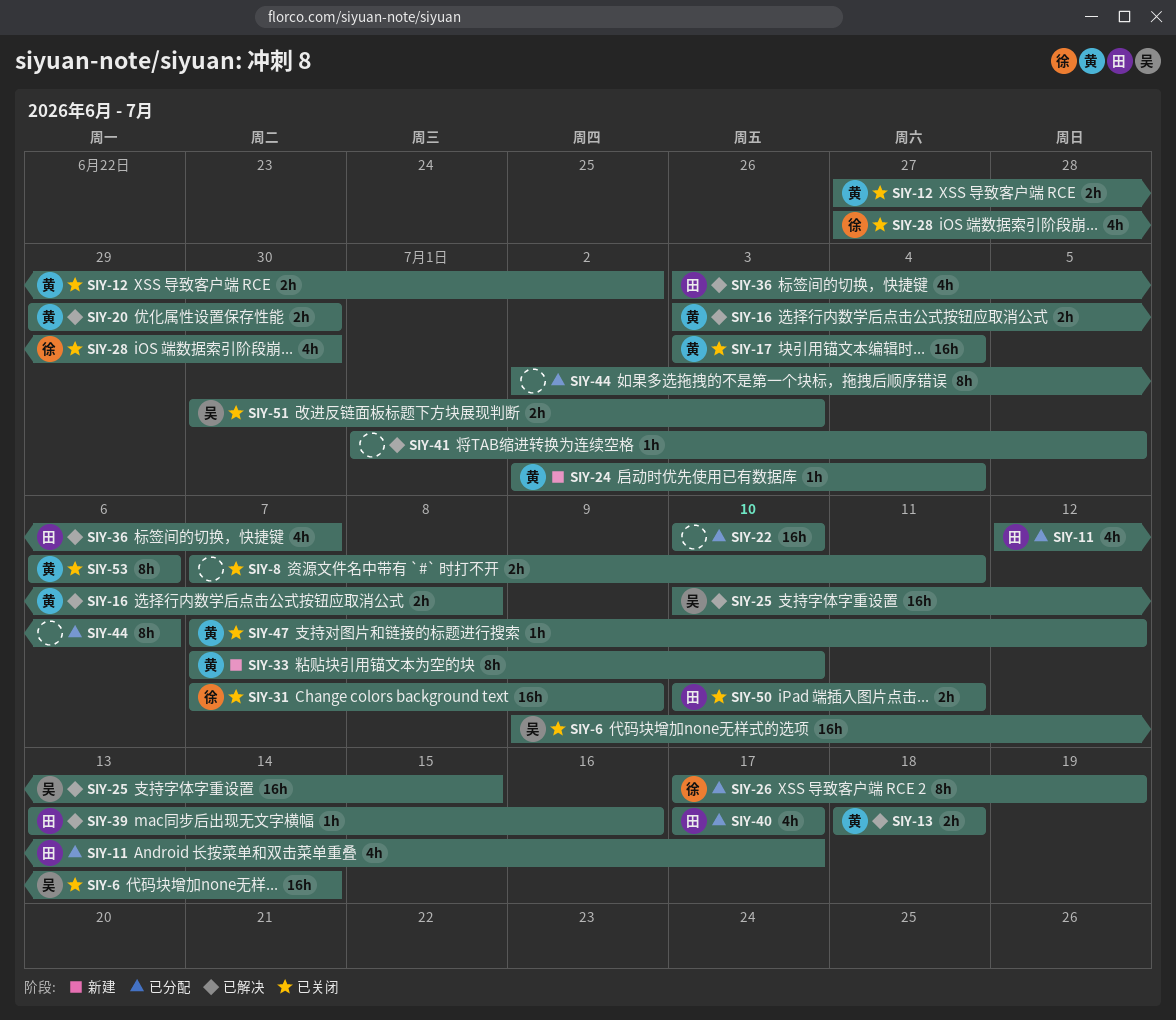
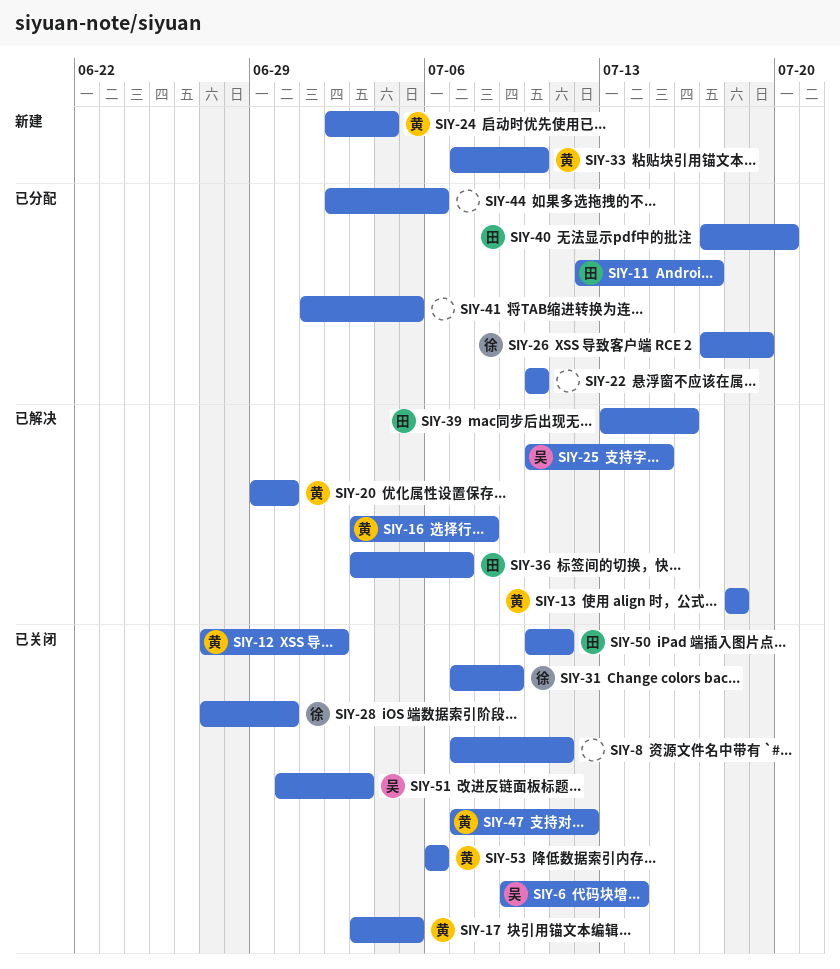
SIY-17, due: Jul 4 -> Jul 5
SIY-40, due: Jul 17 -> Jul 20
SIY-41, status: 已解决 -> 已分配

